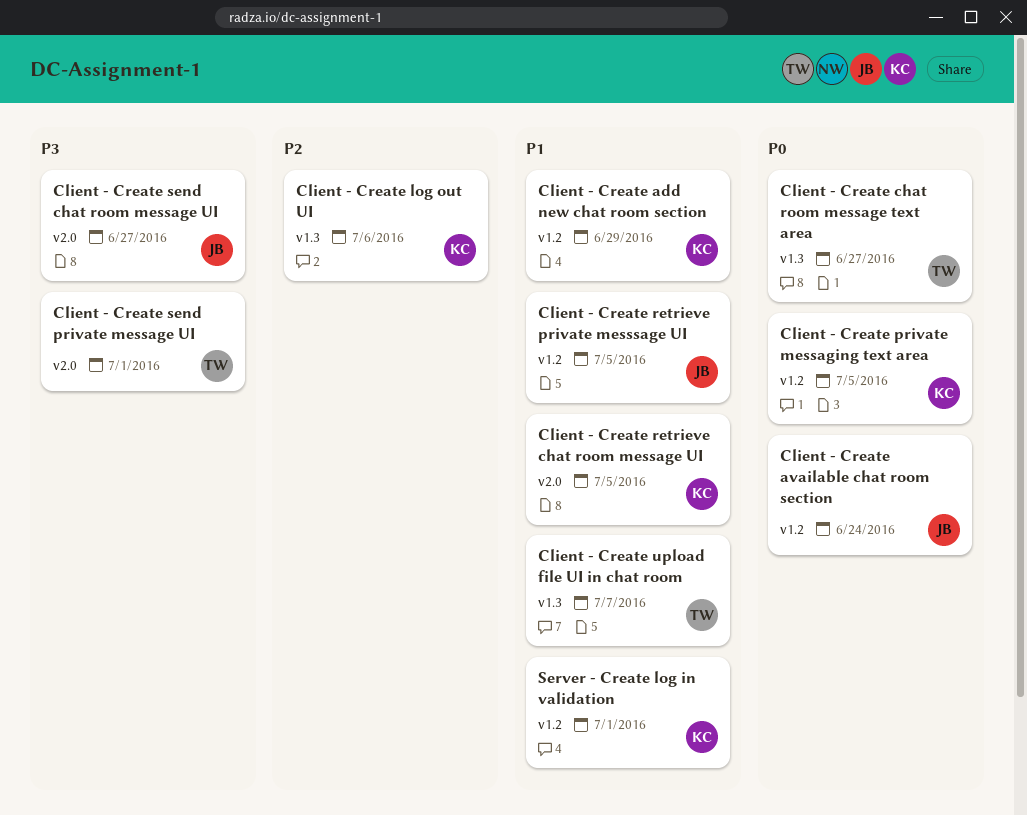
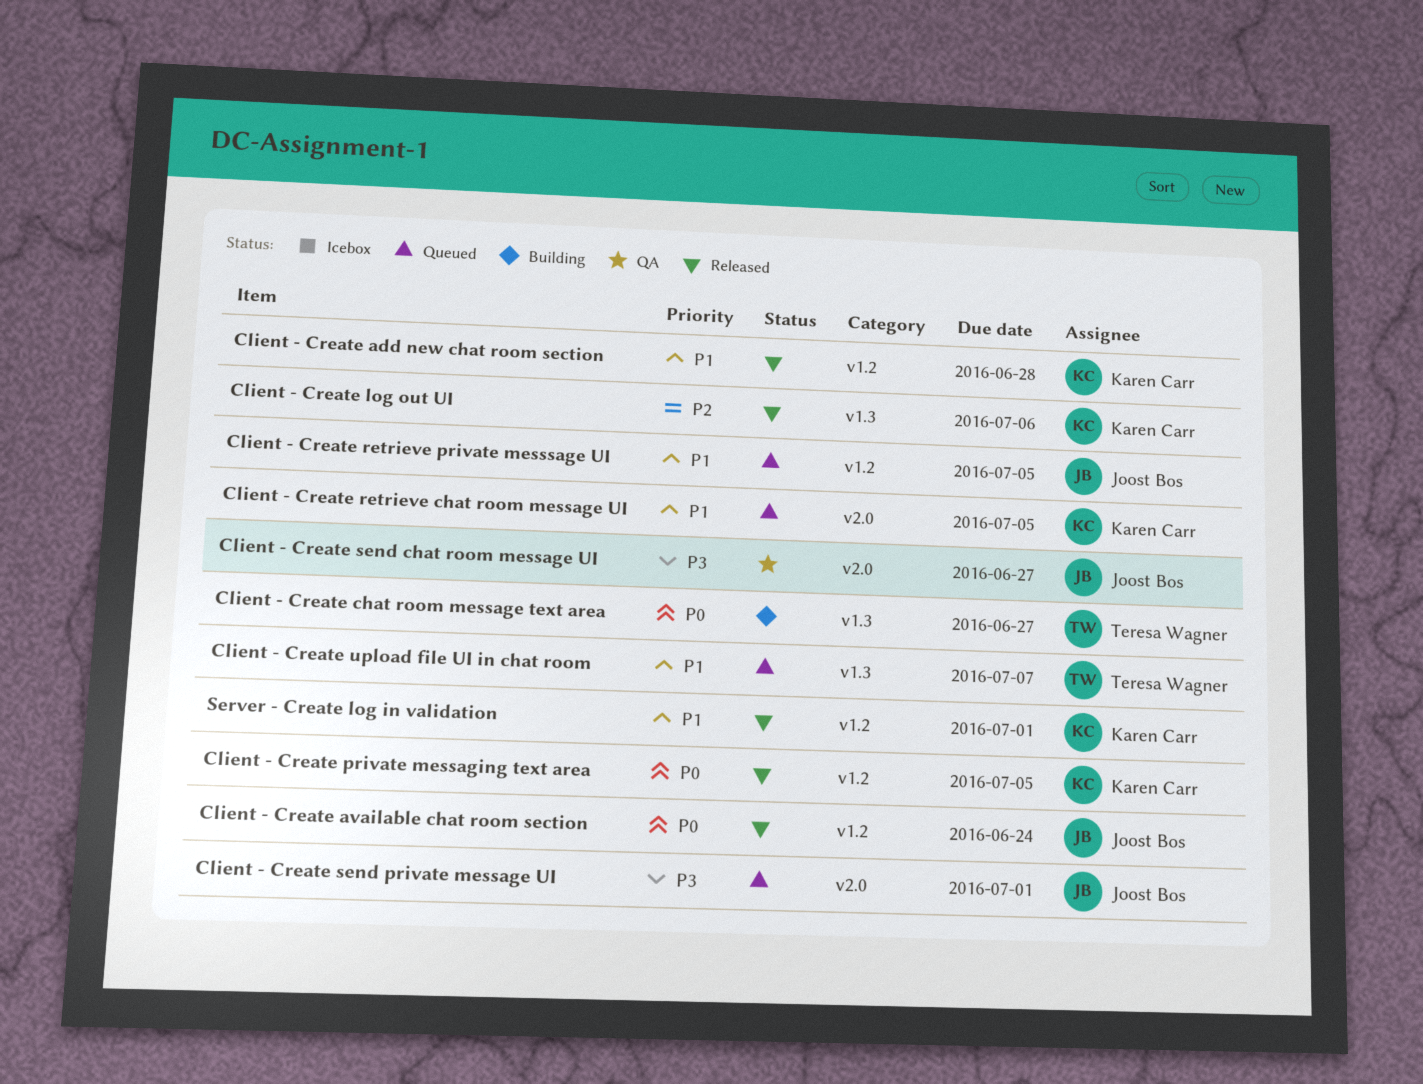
Client - Create add new chat room section, due: Jun 29 -> Jun 28
Client - Create send private message UI, owner: Teresa Wagner -> Joost Bos

